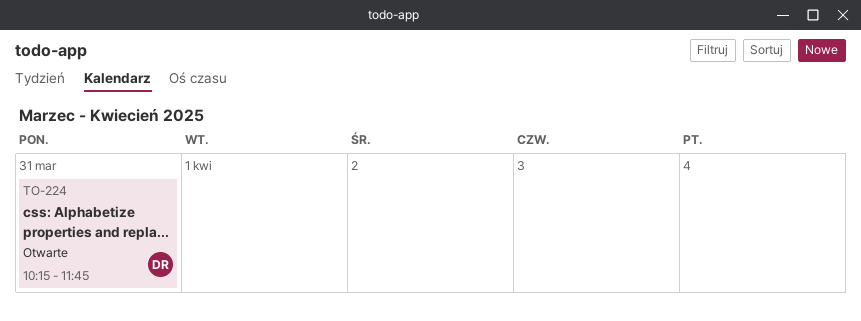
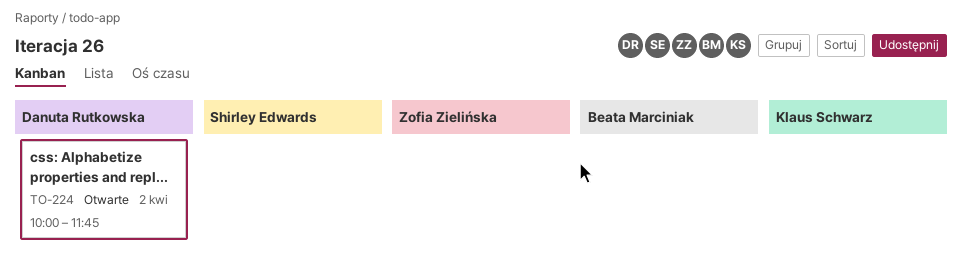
TO-224, day: Mar 31 -> Apr 2
TO-224, begins: 10:15 -> 10:00

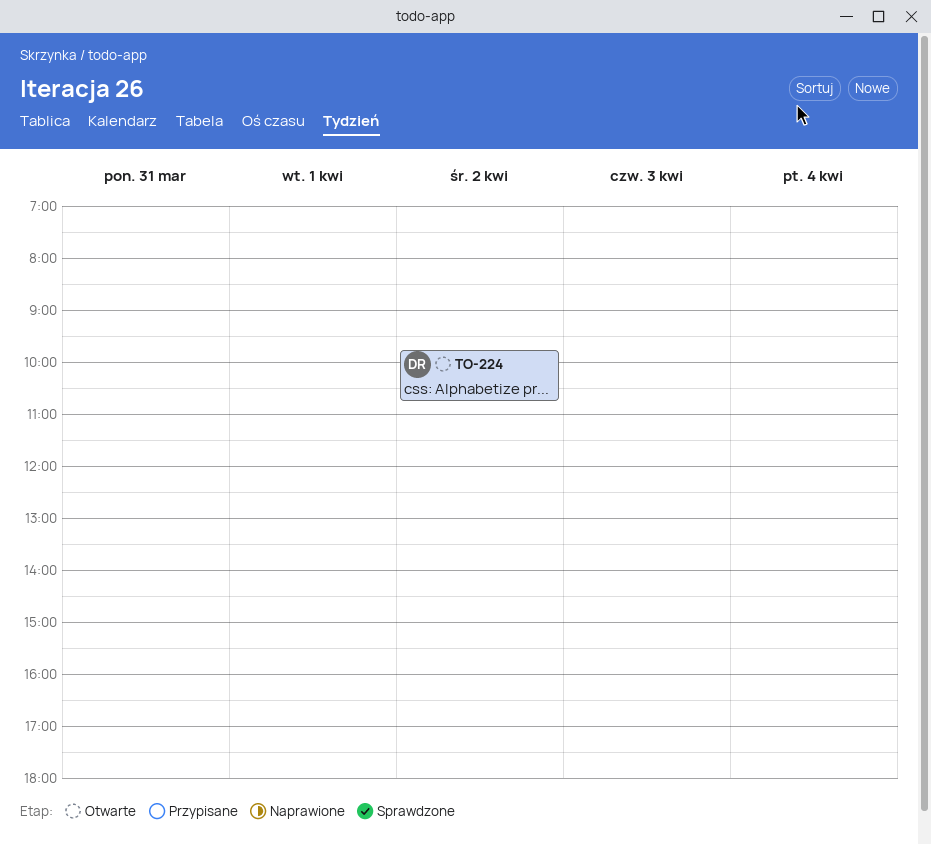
TO-224, begins: 10:00 -> 09:45
TO-224, ends: 11:45 -> 10:45

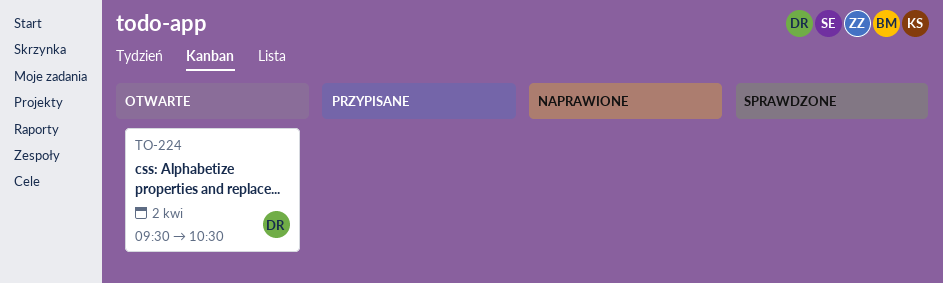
TO-224, begins: 09:45 -> 09:30
TO-224, ends: 10:45 -> 10:30

